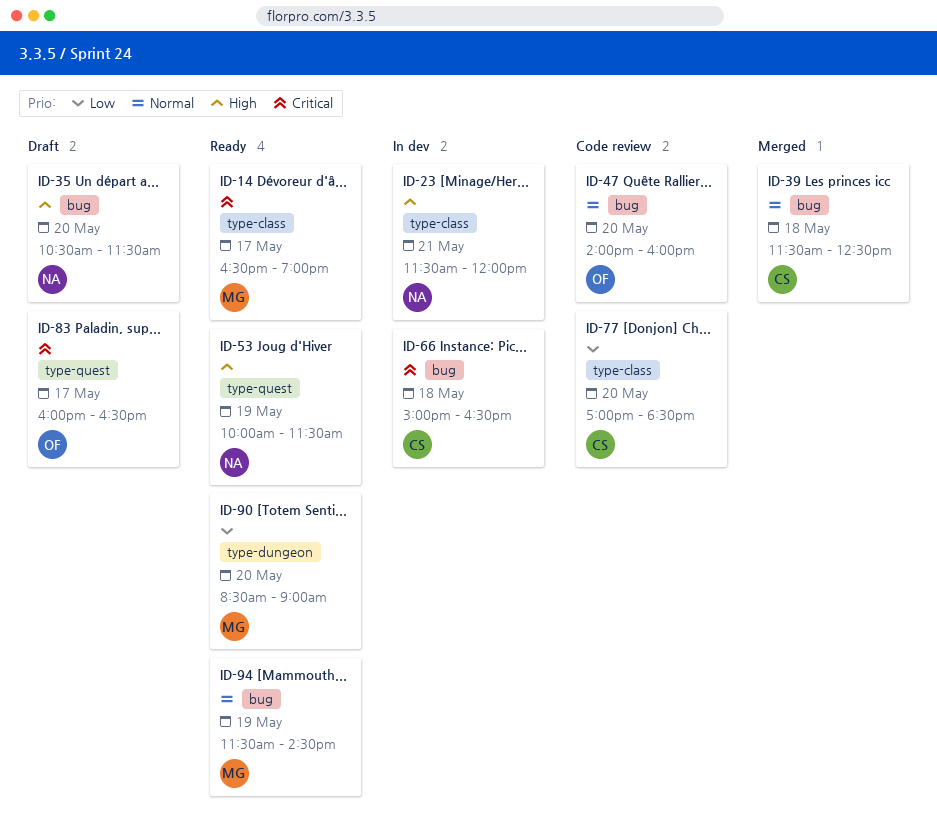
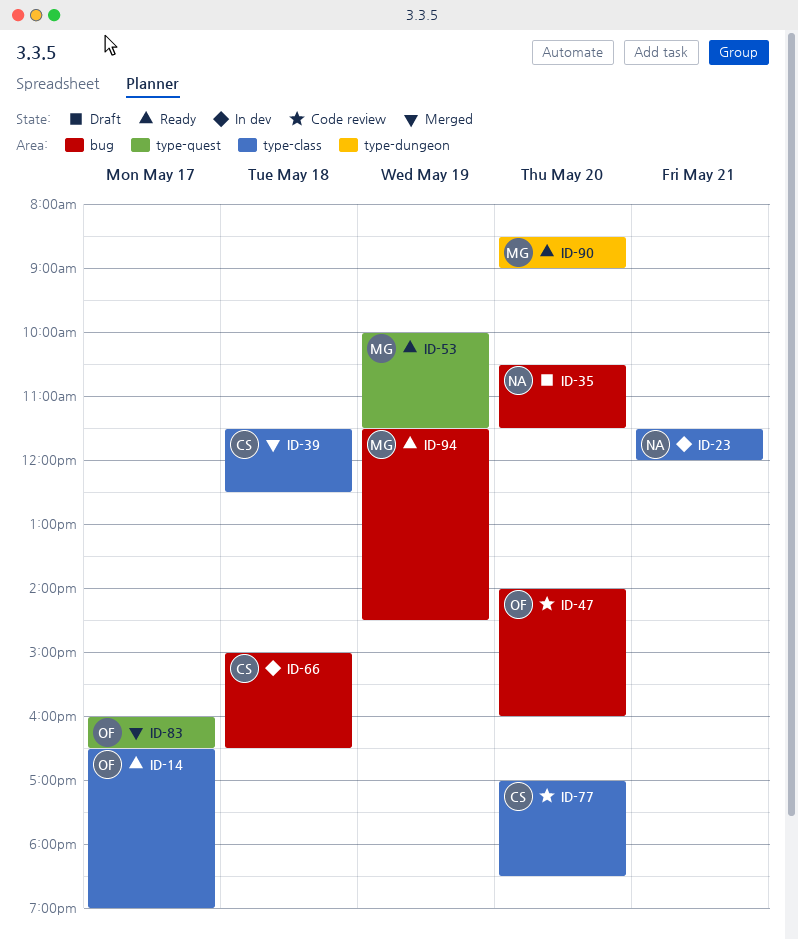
ID-14, owner: MG -> OF
ID-39, label: bug -> type-class
ID-53, owner: NA -> MG
ID-83, status: Draft -> Merged

